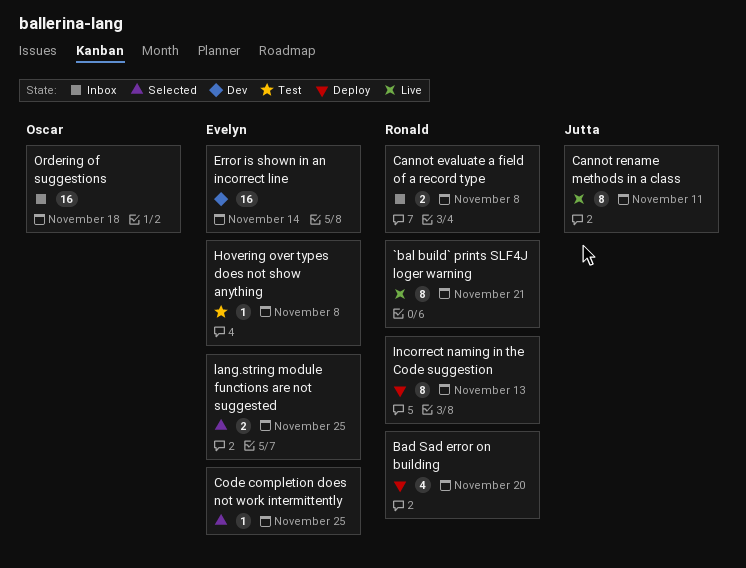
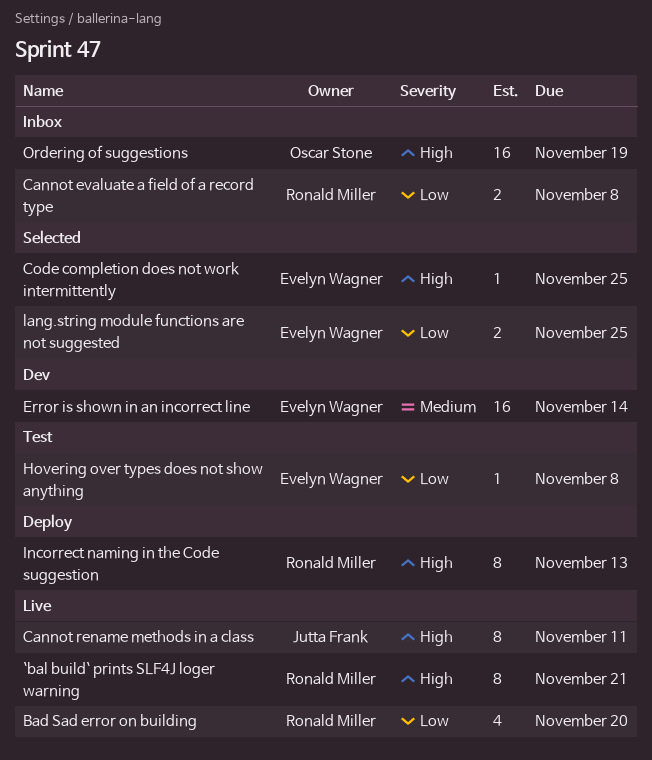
Bad Sad error on building, status: Deploy -> Live
Ordering of suggestions, due: Nov 18 -> Nov 19

